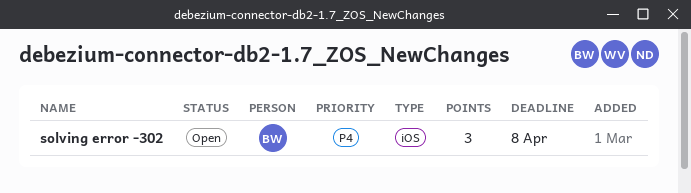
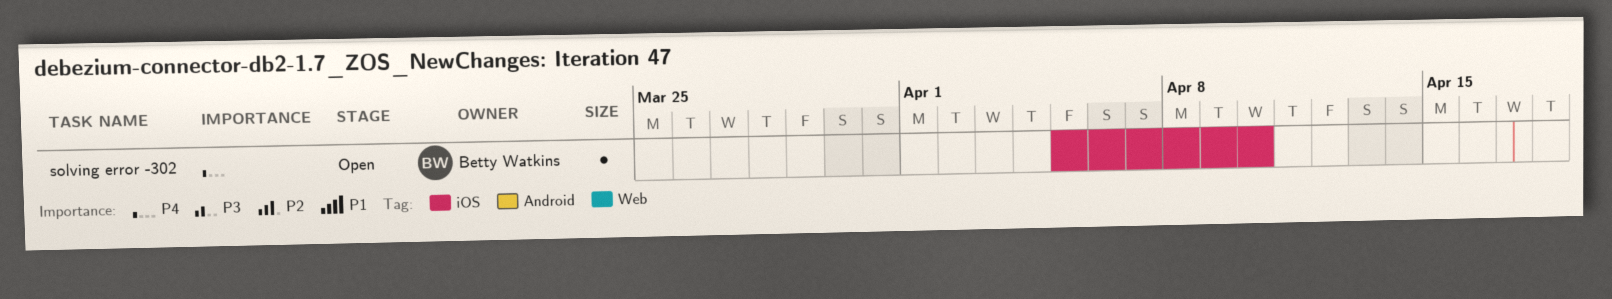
solving error -302, estimate: 3 -> 1
solving error -302, due: Apr 8 -> Apr 10

